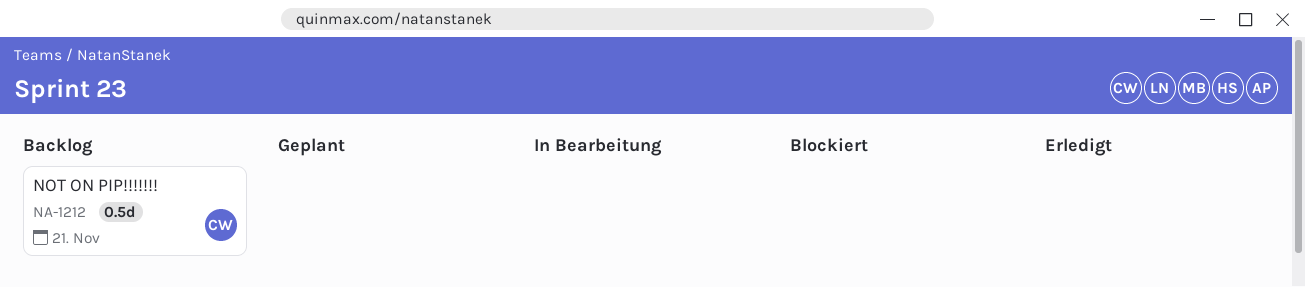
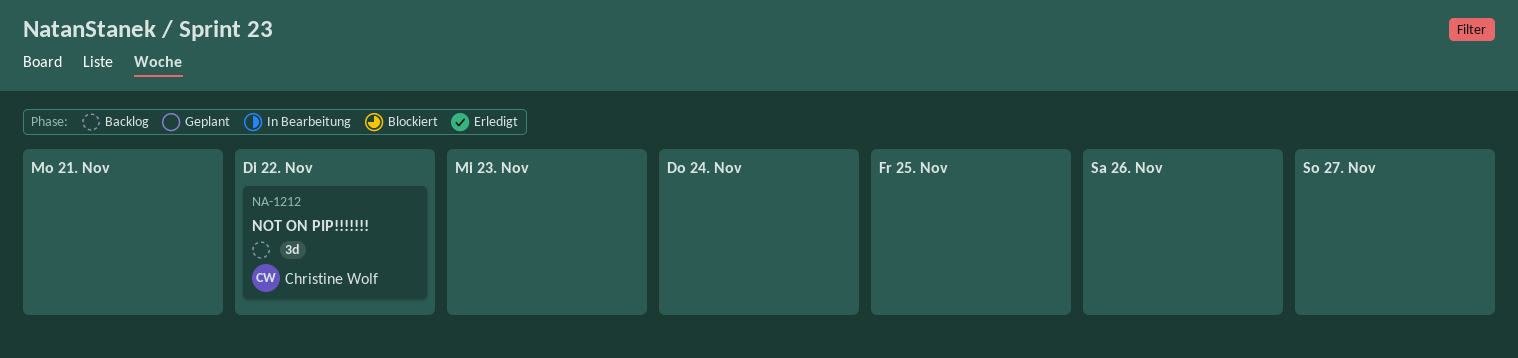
NA-1212, estimate: 0.5d -> 3d
NA-1212, due: Nov 21 -> Nov 22

